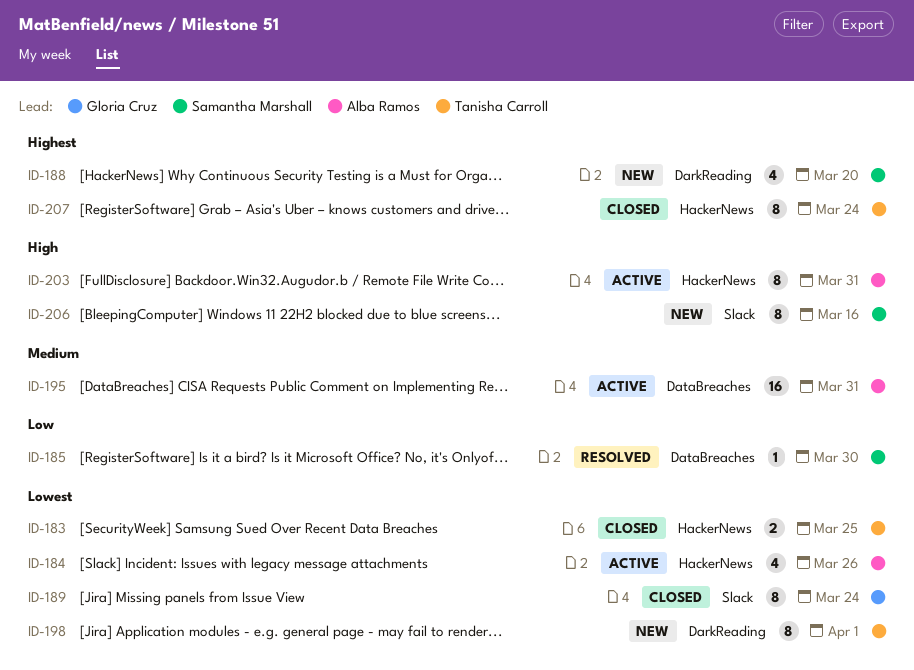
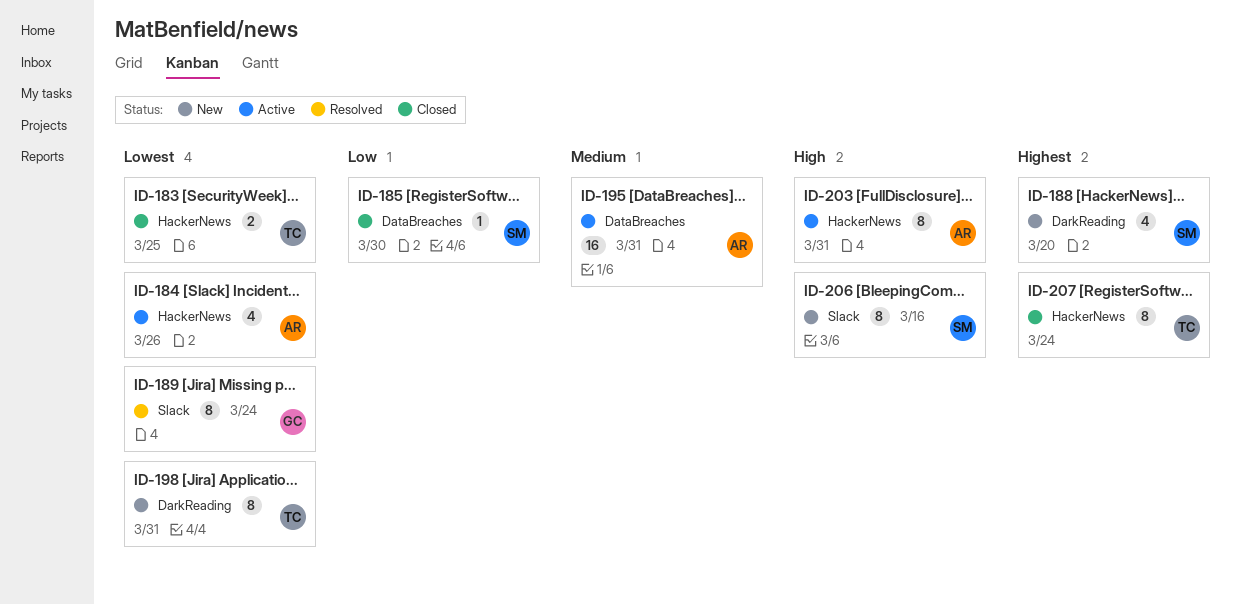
ID-185, status: Resolved -> Closed
ID-189, status: Closed -> Resolved
ID-198, due: Apr 1 -> Mar 31

